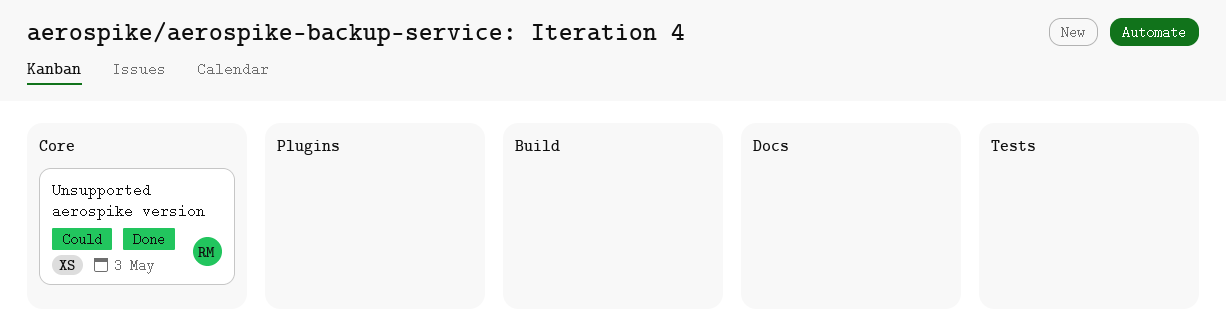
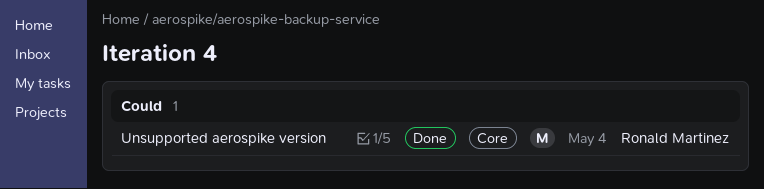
Unsupported aerospike version, estimate: XS -> M
Unsupported aerospike version, due: May 3 -> May 4

